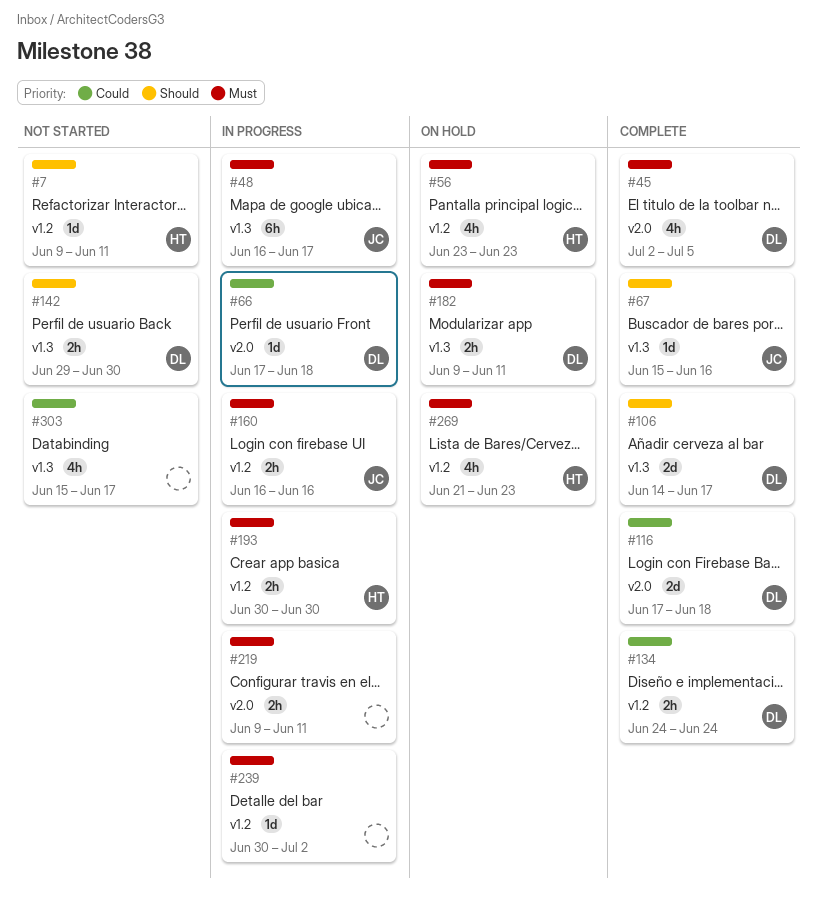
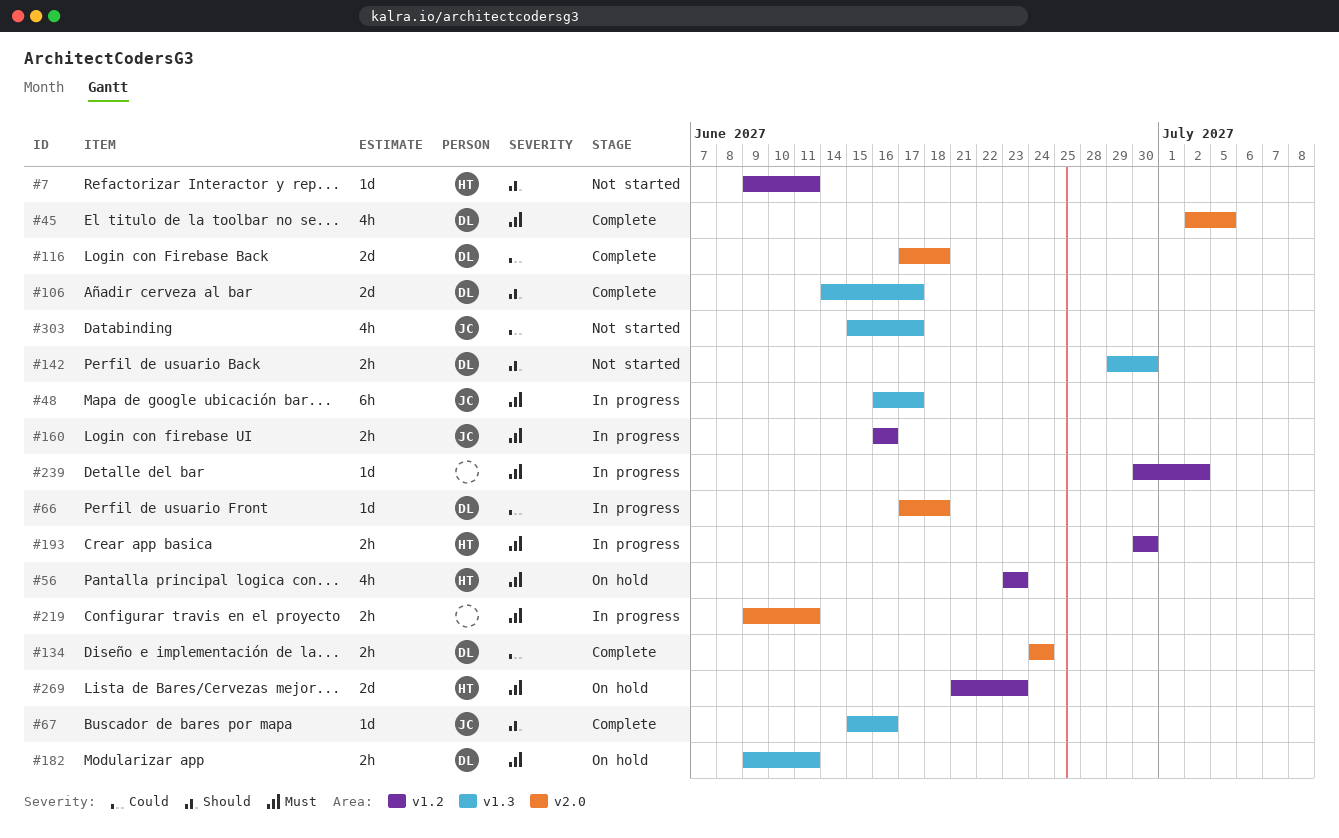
#134, label: v1.2 -> v2.0
#269, estimate: 4h -> 2d
#303, owner: none -> JC

